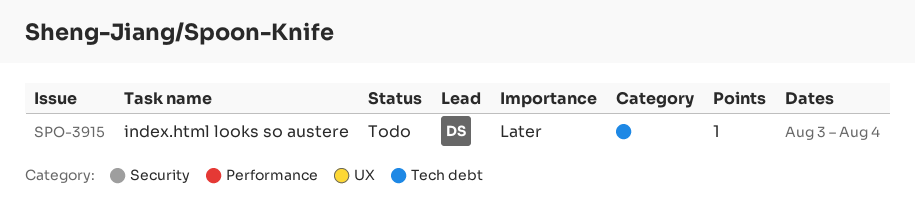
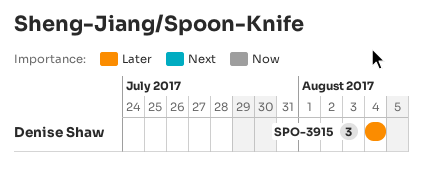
SPO-3915, estimate: 1 -> 3
SPO-3915, start: Aug 3 -> Aug 4

